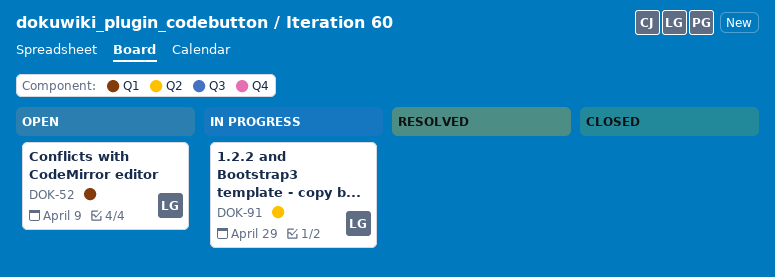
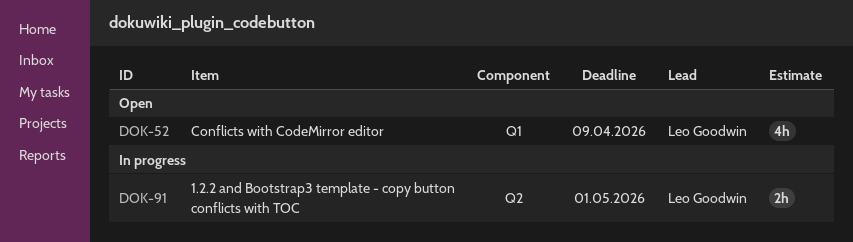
DOK-91, due: Apr 29 -> May 1

